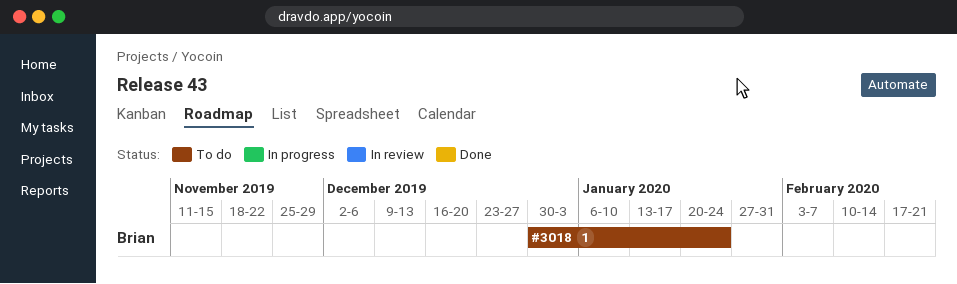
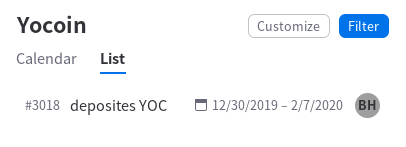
#3018, due: Jan 24 -> Feb 7

